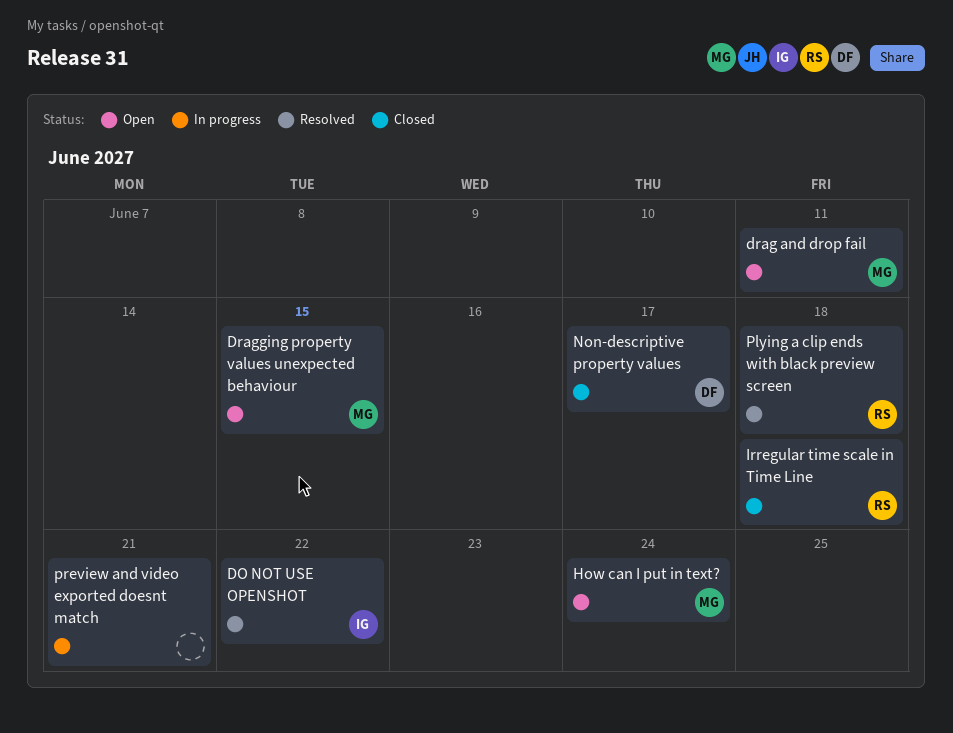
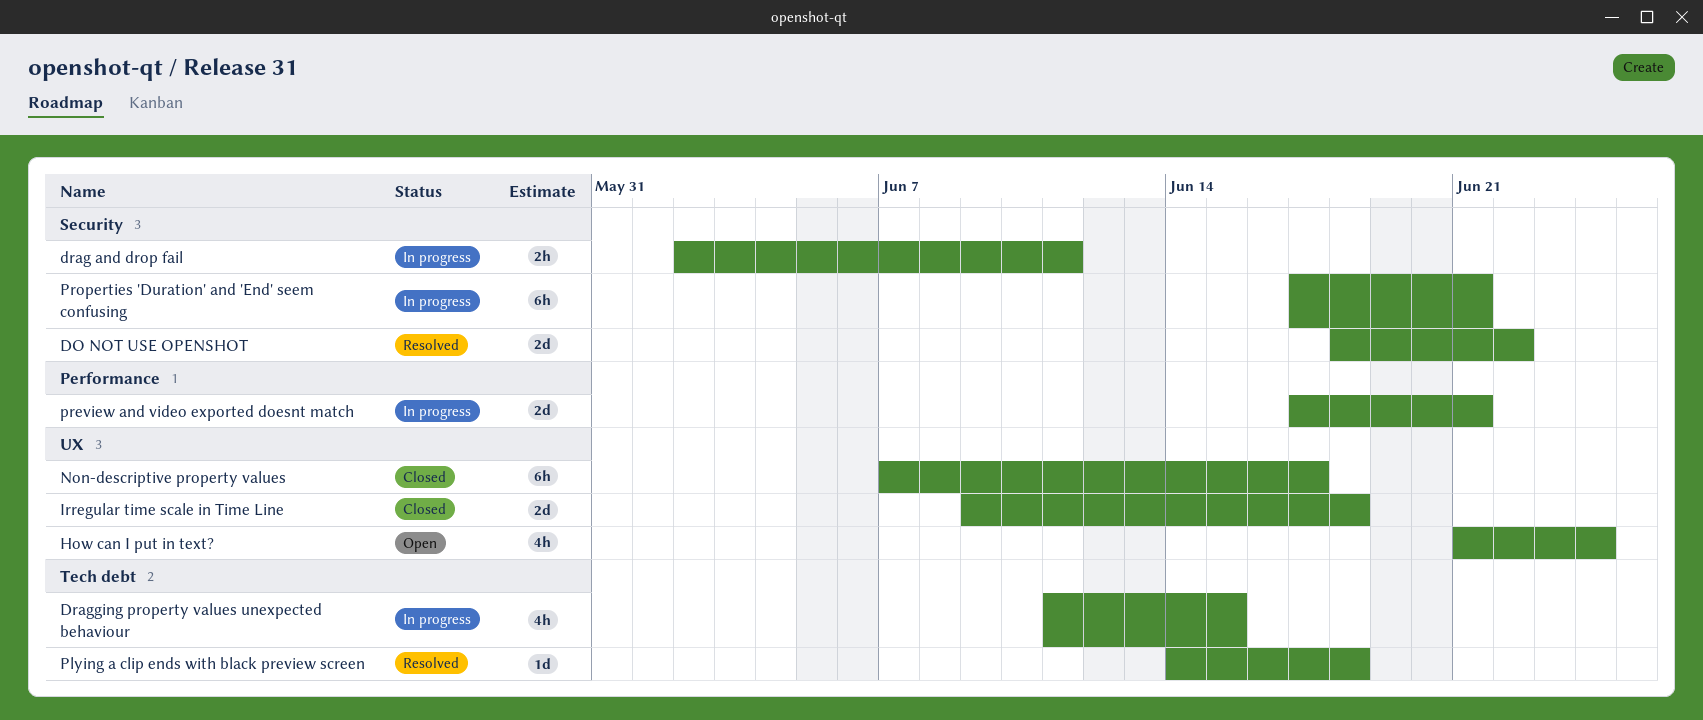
drag and drop fail, status: Open -> In progress
Dragging property values unexpected behaviour, status: Open -> In progress
Properties 'Duration' and 'End' seem confusing: none -> present

